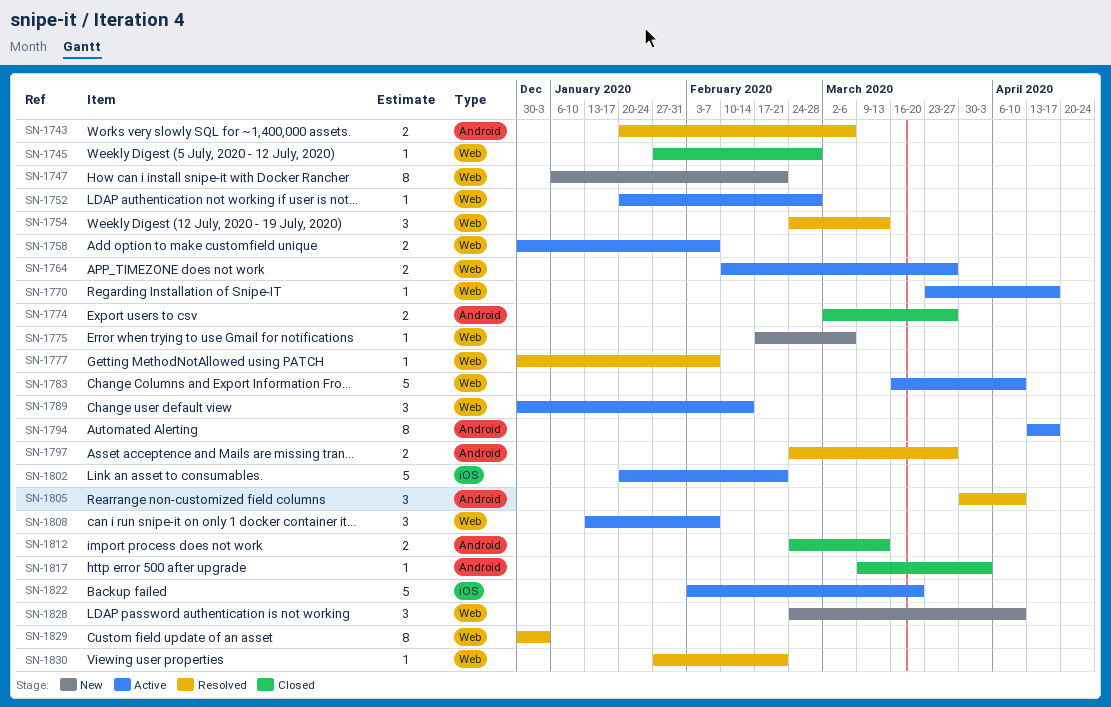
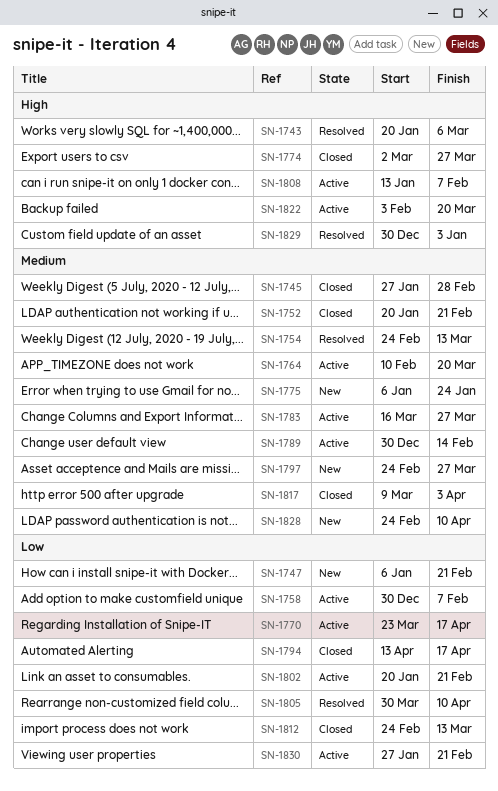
SN-1752, status: Active -> Closed
SN-1752, due: Feb 28 -> Feb 21
SN-1764, due: Mar 27 -> Mar 20
SN-1775, start: Feb 17 -> Jan 6
SN-1775, due: Mar 6 -> Jan 24
SN-1777: present -> none
SN-1783, due: Apr 10 -> Mar 27
SN-1794, status: Active -> Closed
SN-1797, status: Resolved -> New
SN-1830, status: Resolved -> Active

